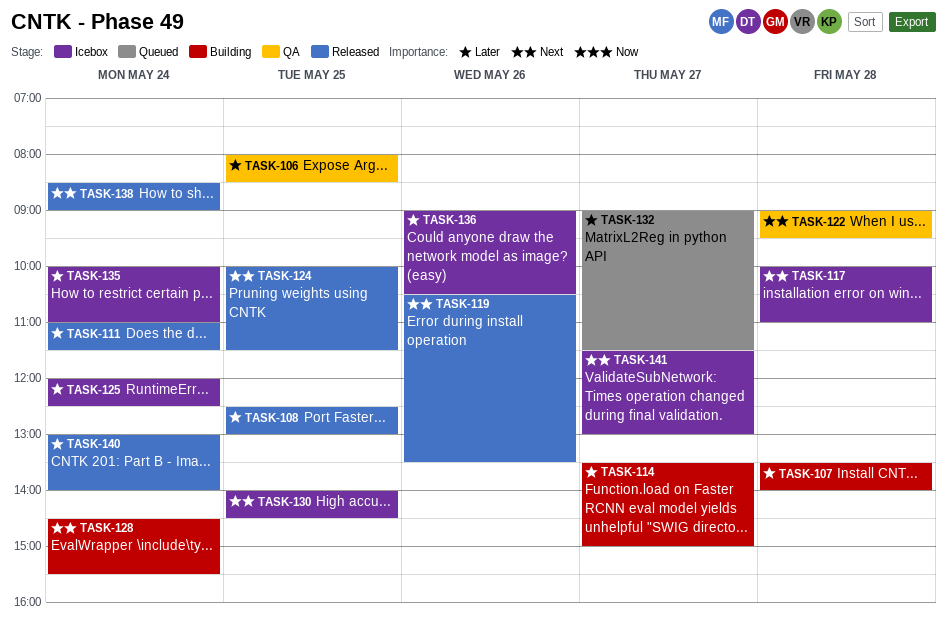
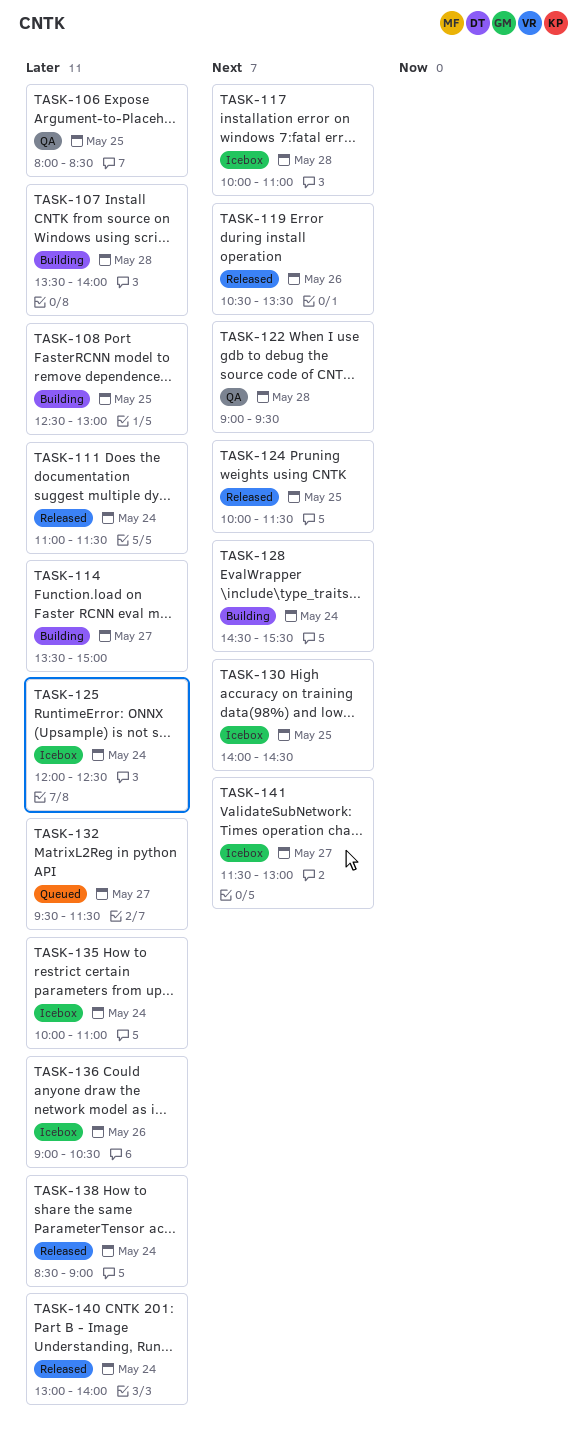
TASK-108, status: Released -> Building
TASK-132, begins: 09:00 -> 09:30
TASK-138, priority: Next -> Later

